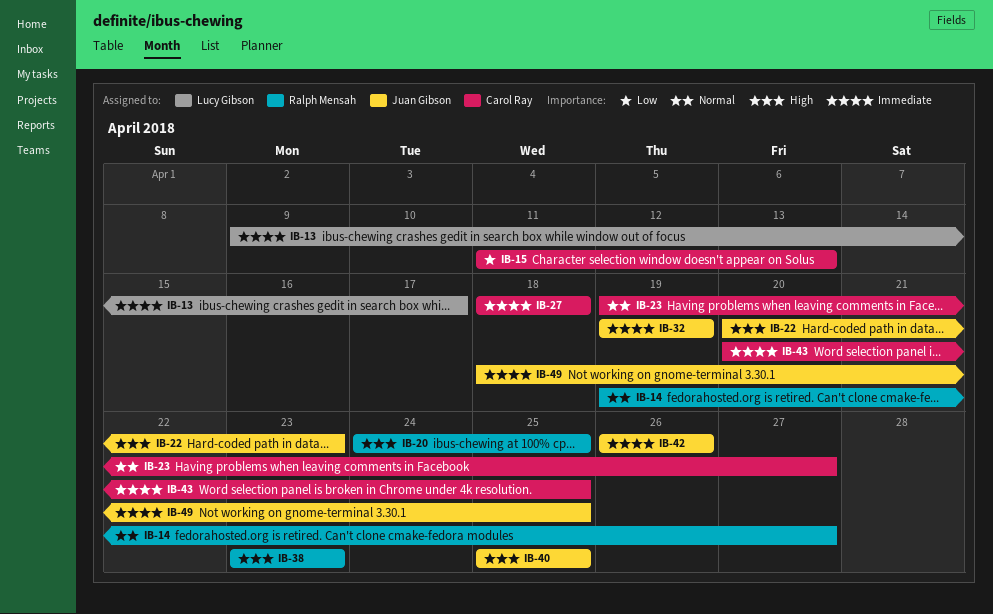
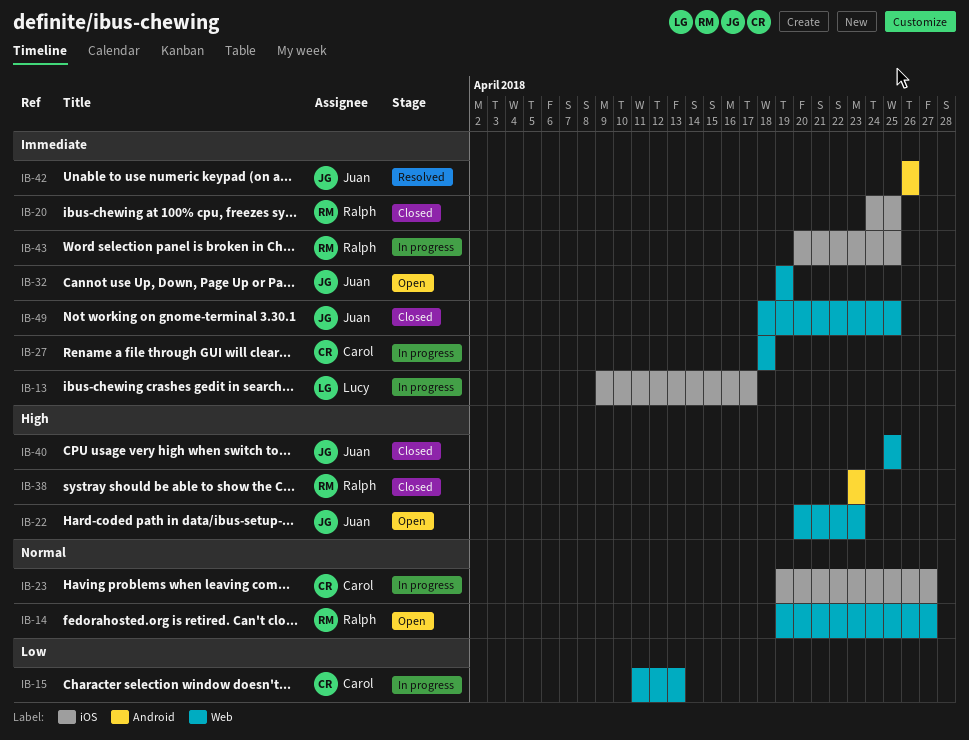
IB-20, priority: High -> Immediate
IB-43, owner: Carol Ray -> Ralph Mensah

